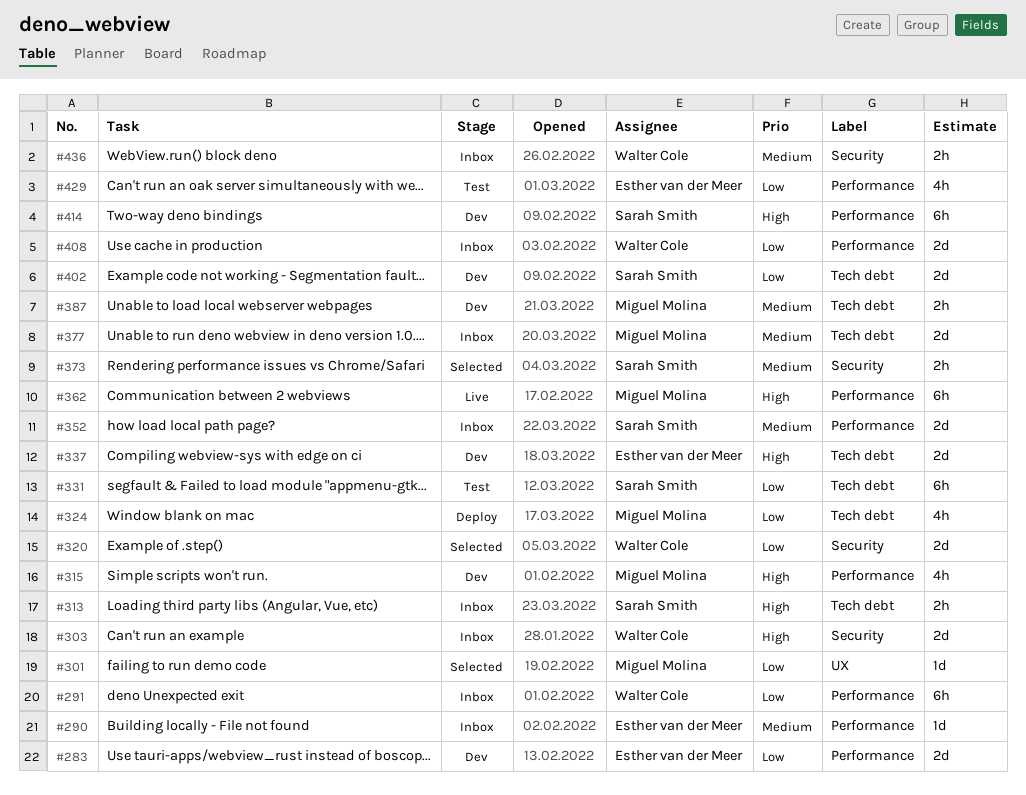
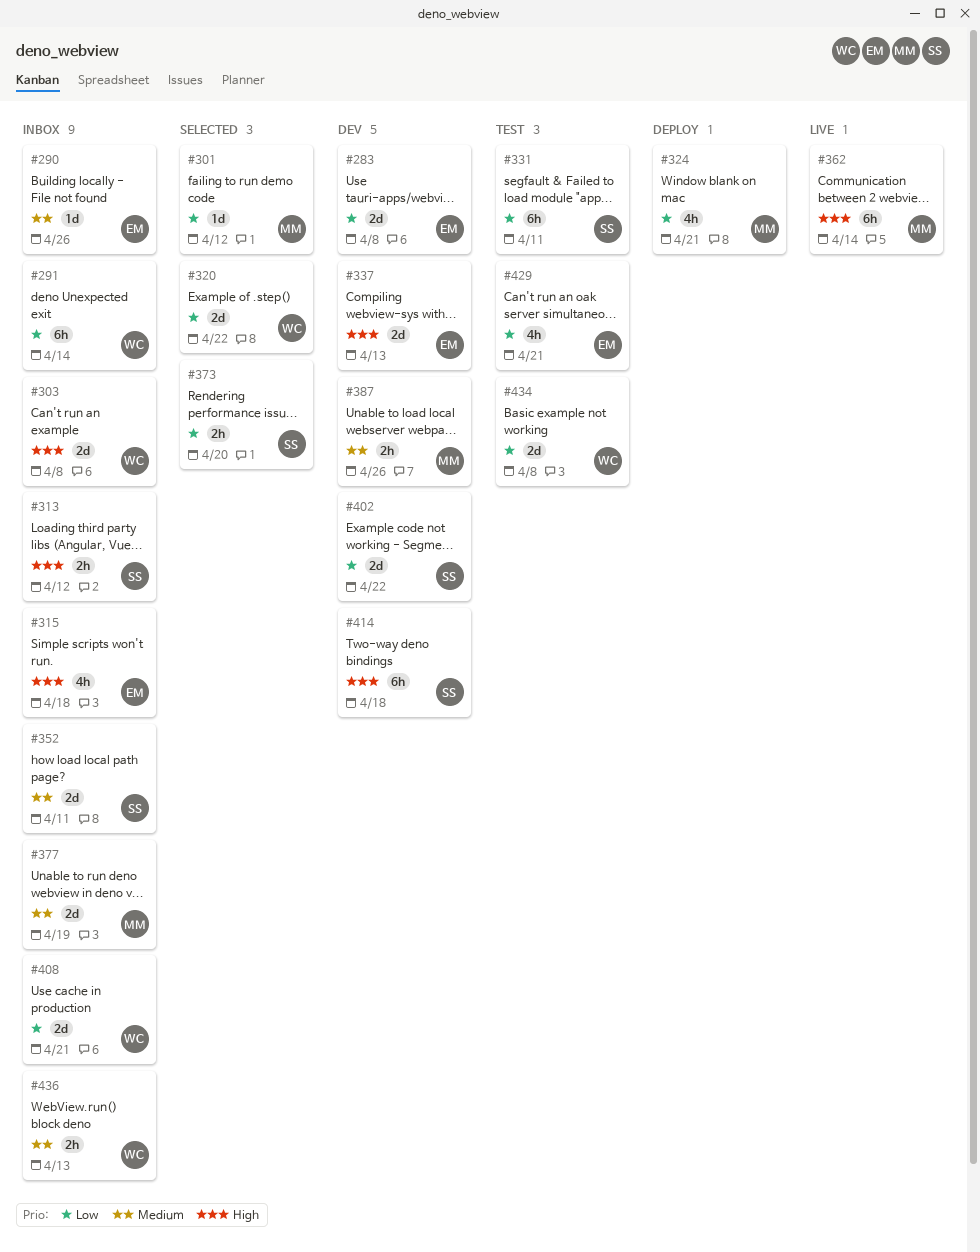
#315, status: Dev -> Inbox
#315, owner: Miguel Molina -> Esther van der Meer
#373, priority: Medium -> Low
#434: none -> present

